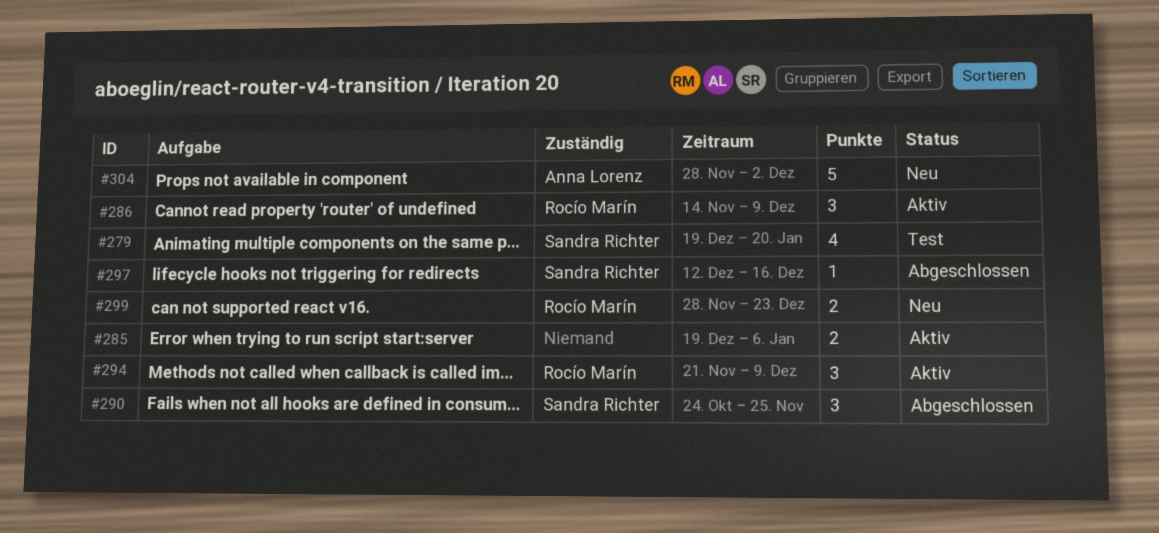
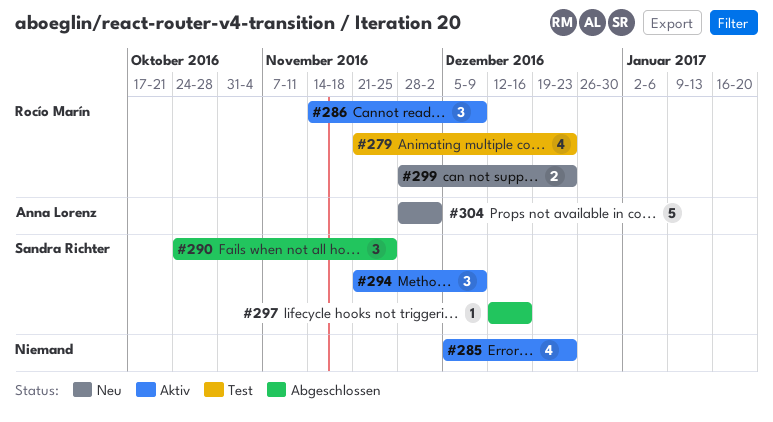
#279, owner: Sandra Richter -> Rocío Marín
#279, start: Dec 19 -> Nov 21
#279, due: Jan 20 -> Dec 23
#285, estimate: 2 -> 4
#285, start: Dec 19 -> Dec 5
#285, due: Jan 6 -> Dec 23
#294, owner: Rocío Marín -> Sandra Richter

